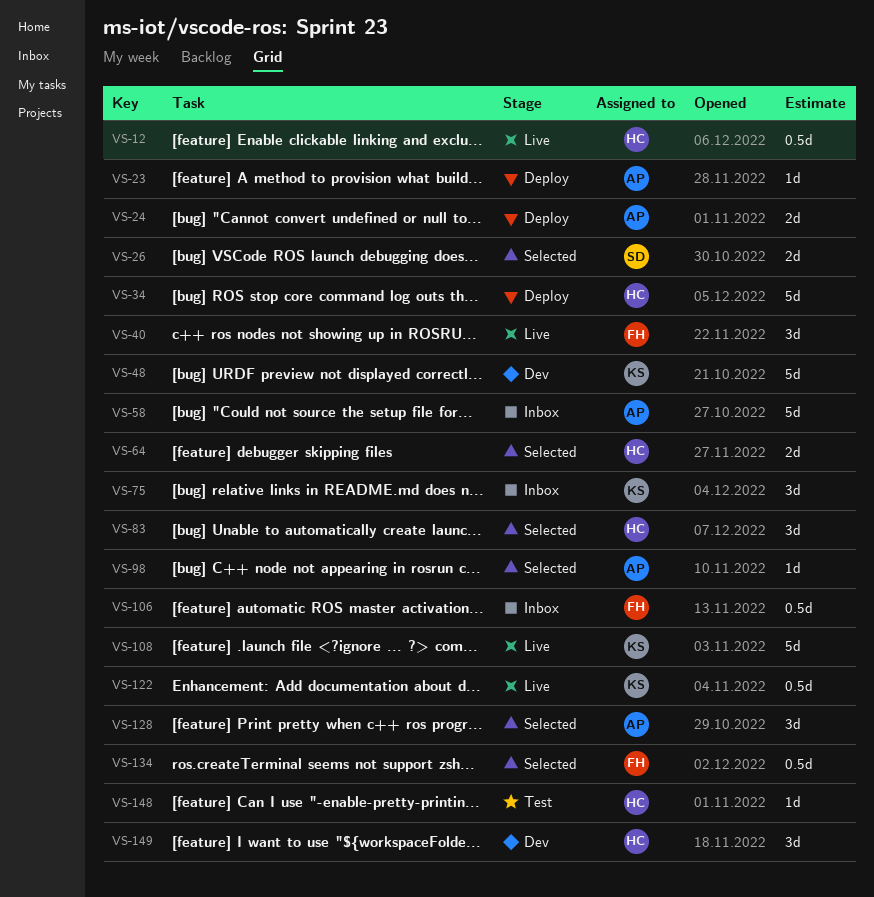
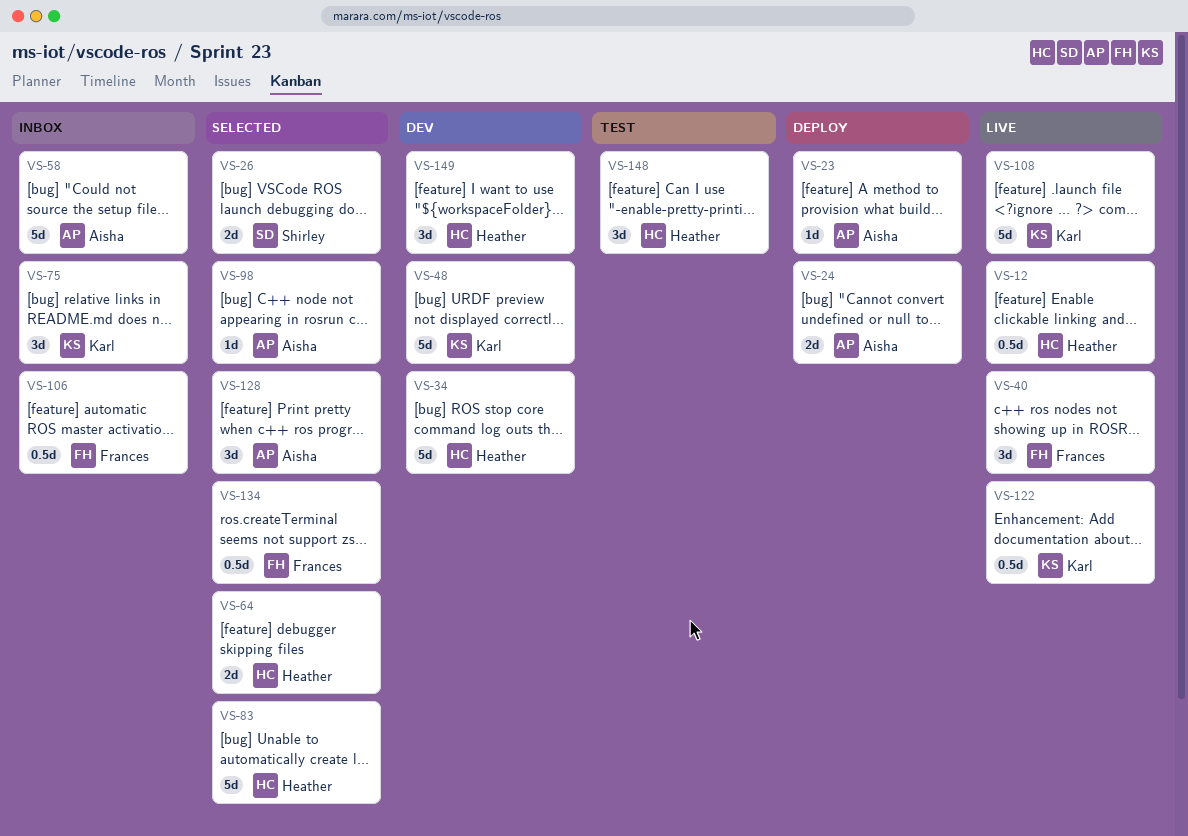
VS-34, status: Deploy -> Dev
VS-83, estimate: 3d -> 5d
VS-148, estimate: 1d -> 3d

